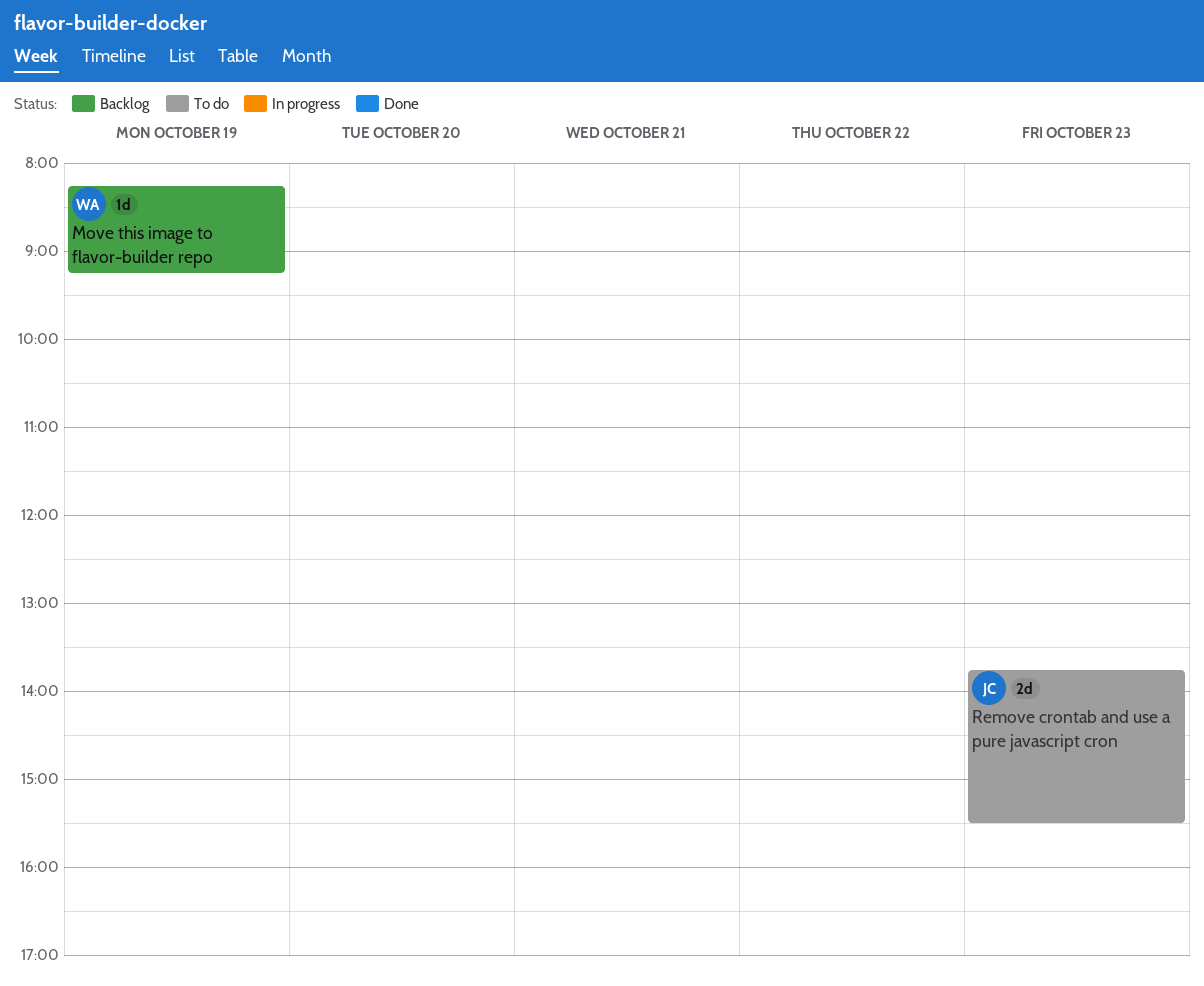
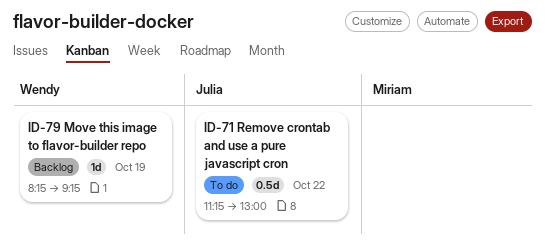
Remove crontab and use a pure javascript cron, estimate: 2d -> 0.5d
Remove crontab and use a pure javascript cron, day: Oct 23 -> Oct 22
Remove crontab and use a pure javascript cron, begins: 13:45 -> 11:15
Remove crontab and use a pure javascript cron, ends: 15:30 -> 13:00

